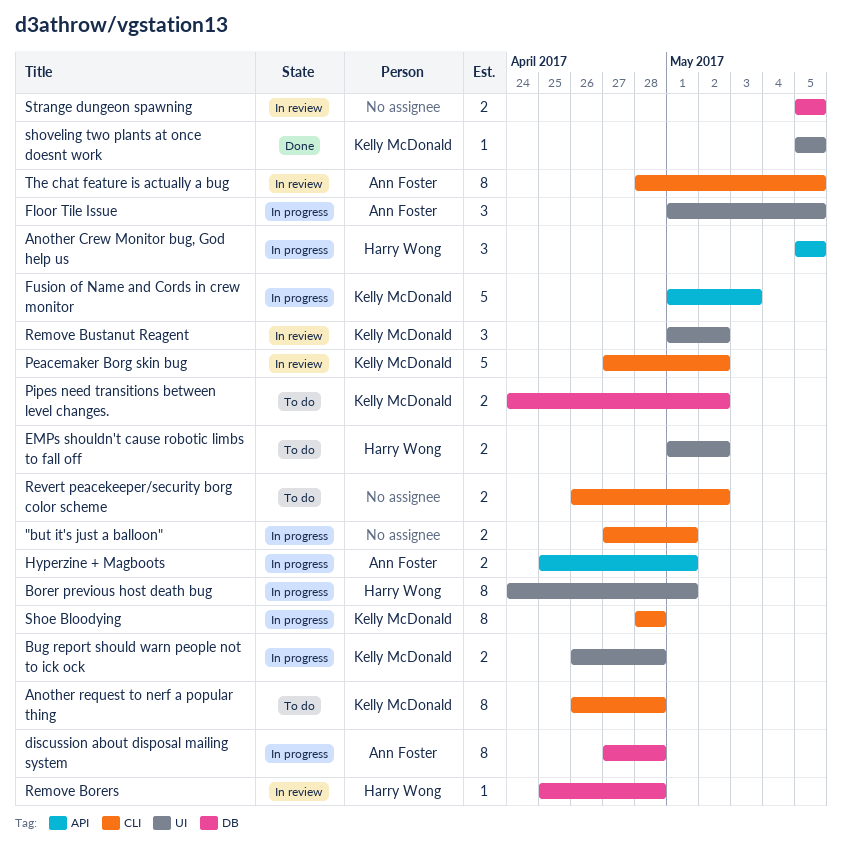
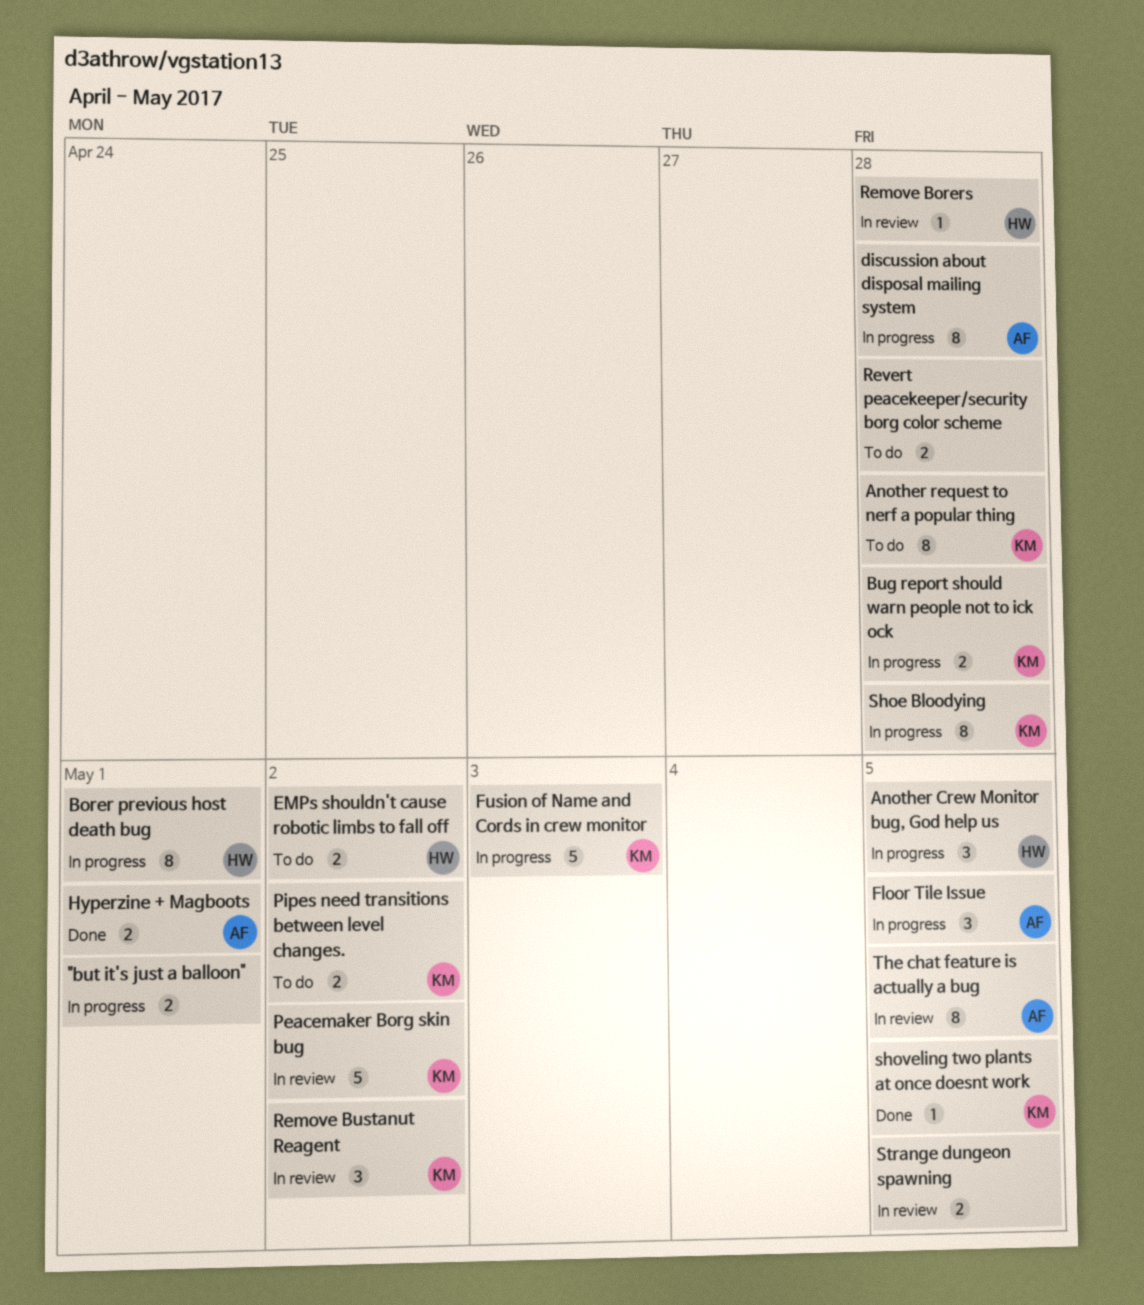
Hyperzine + Magboots, status: In progress -> Done
Revert peacekeeper/security borg color scheme, due: May 2 -> Apr 28

